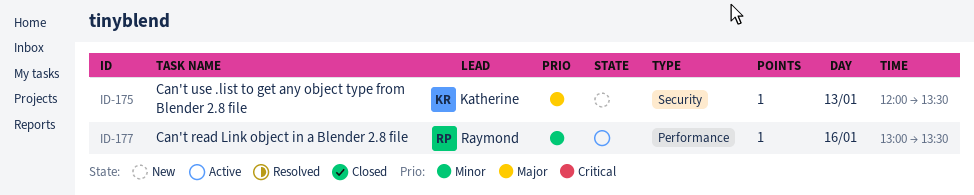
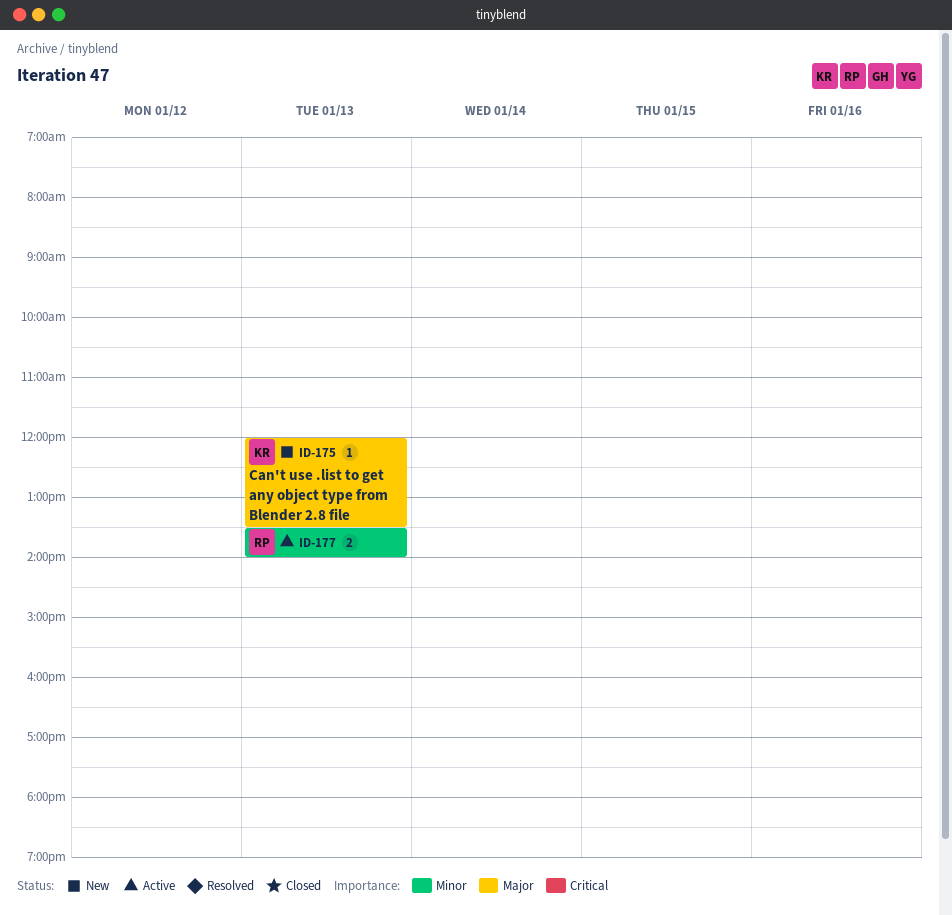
ID-177, estimate: 1 -> 2
ID-177, day: Jan 16 -> Jan 13
ID-177, begins: 13:00 -> 13:30
ID-177, ends: 13:30 -> 14:00

